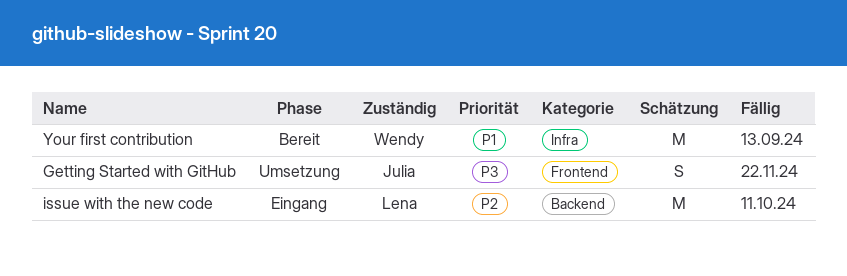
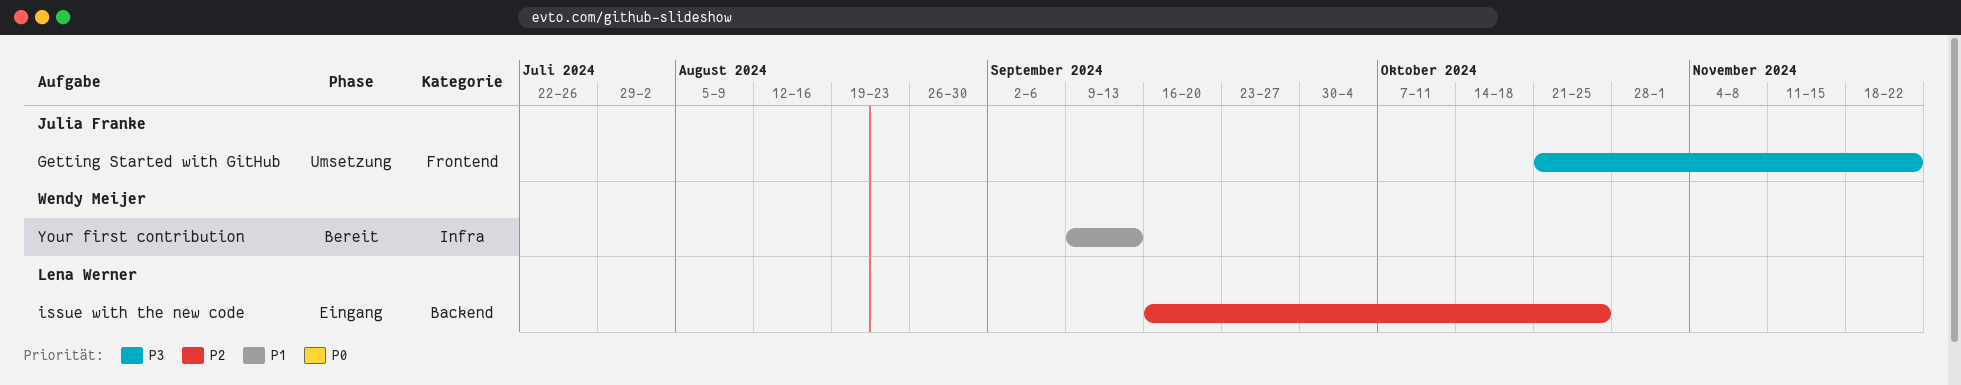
issue with the new code, due: Oct 11 -> Oct 25

